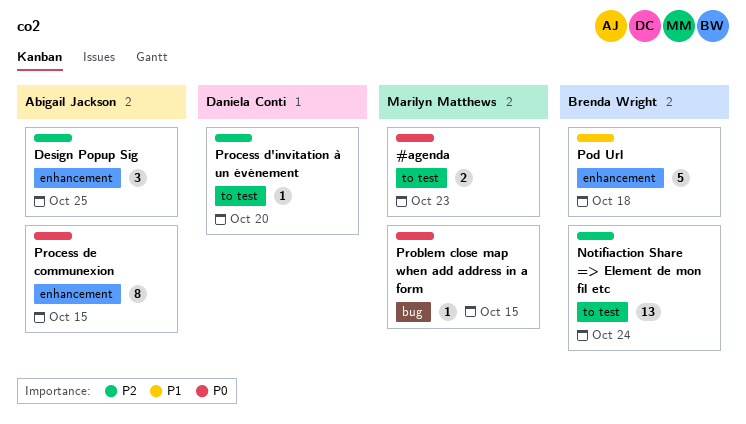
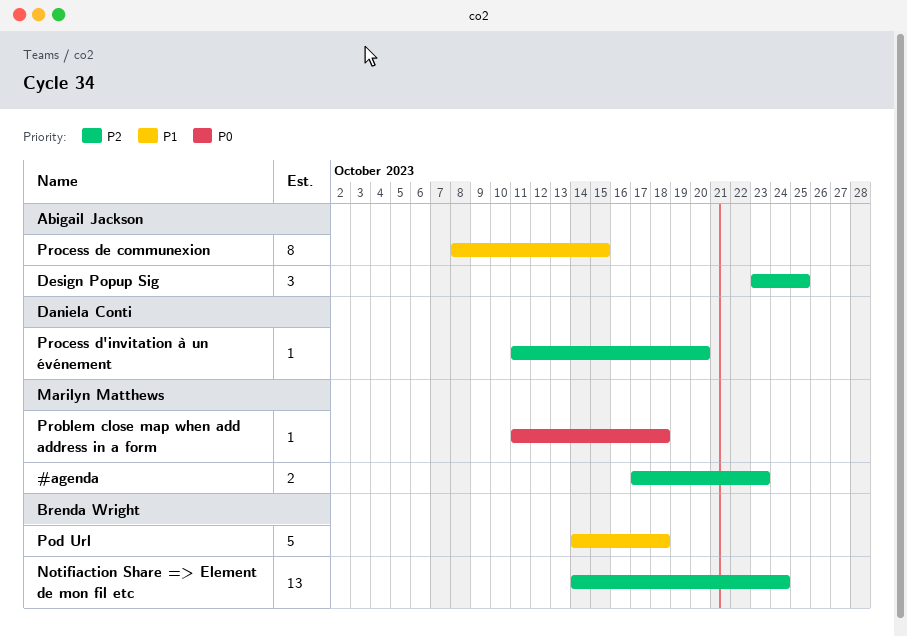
#agenda, priority: P0 -> P2
Problem close map when add address in a form, due: Oct 15 -> Oct 18
Process de communexion, priority: P0 -> P1

